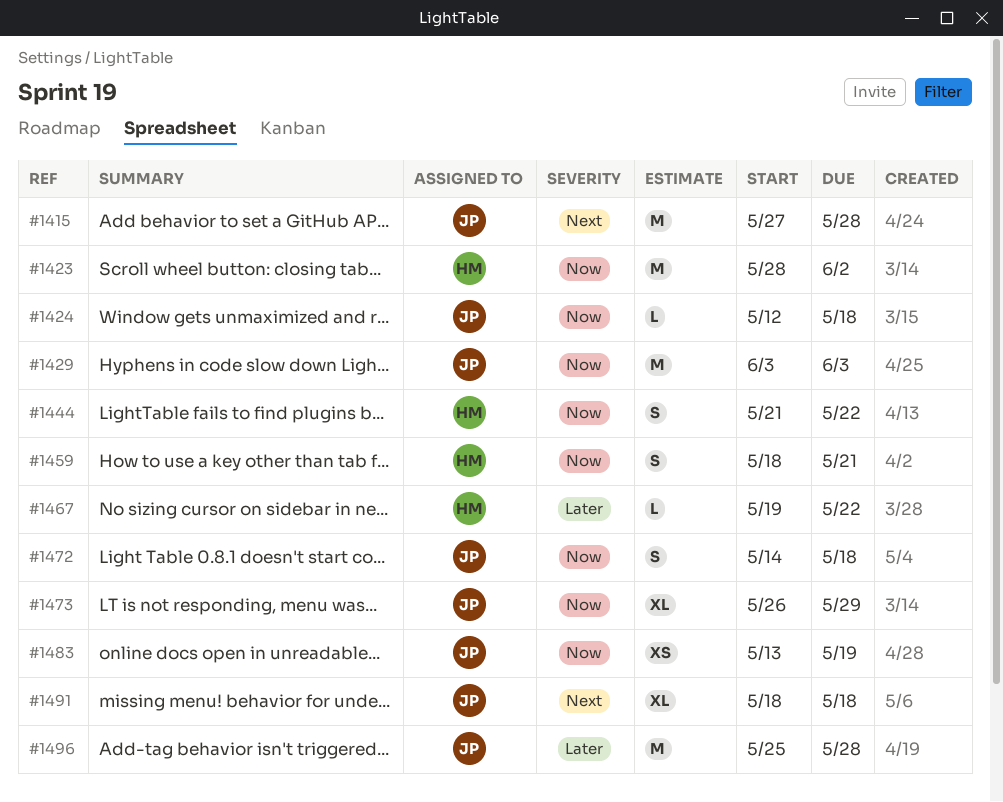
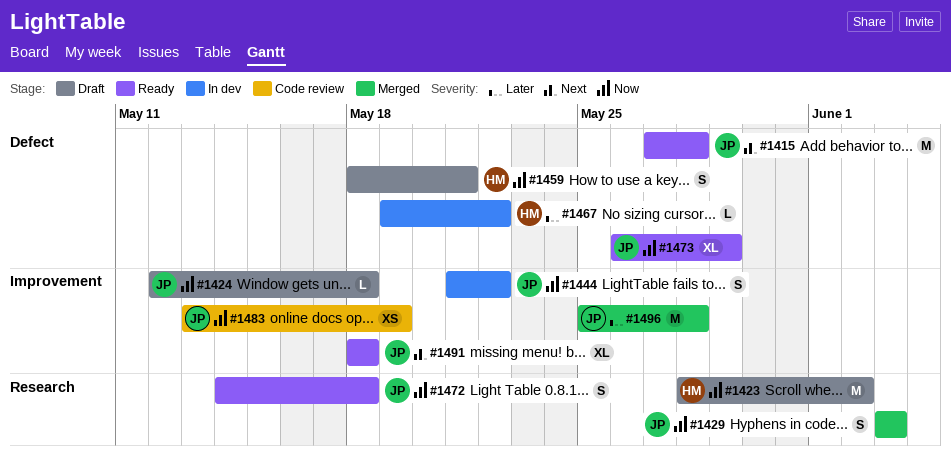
#1429, estimate: M -> S
#1444, owner: HM -> JP

